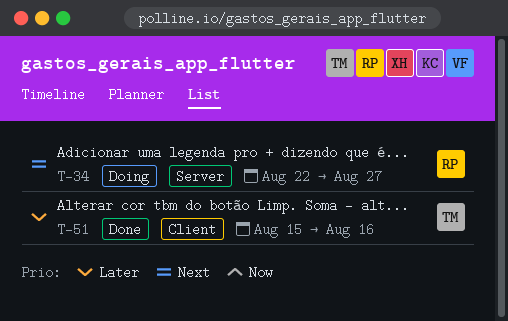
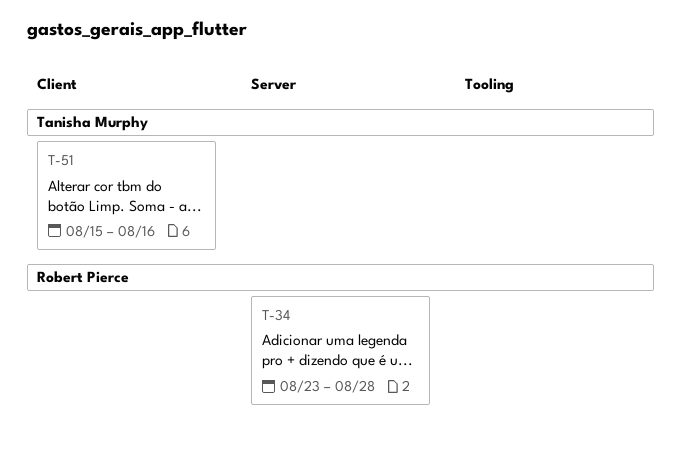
T-34, start: Aug 22 -> Aug 23
T-34, due: Aug 27 -> Aug 28

